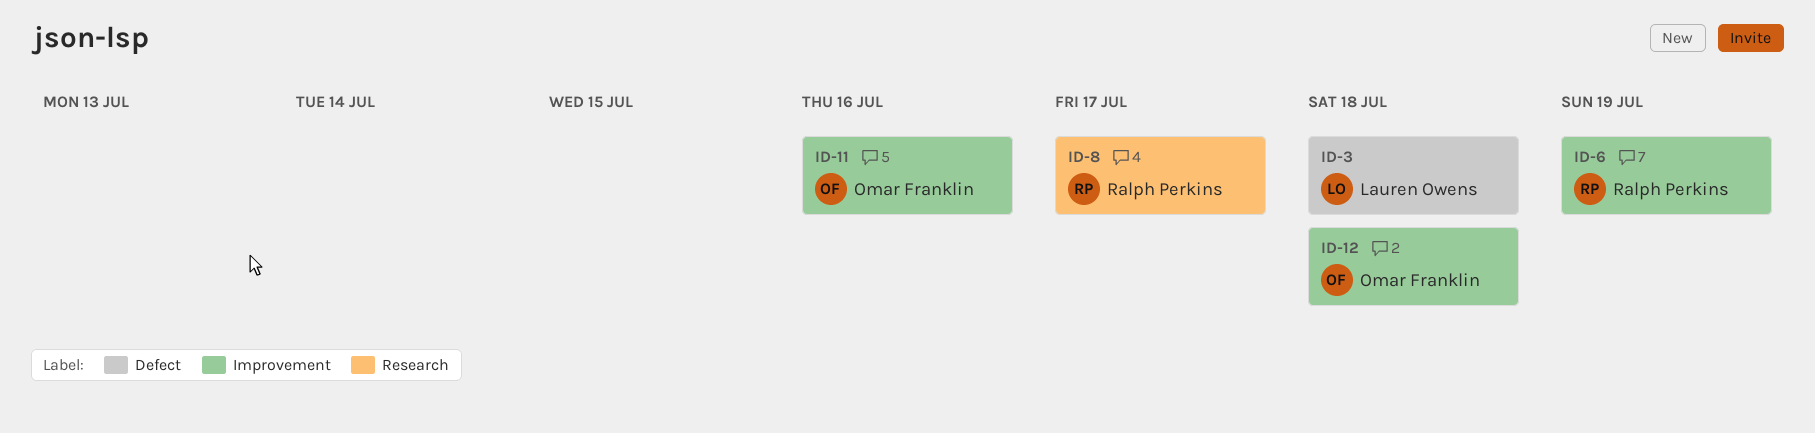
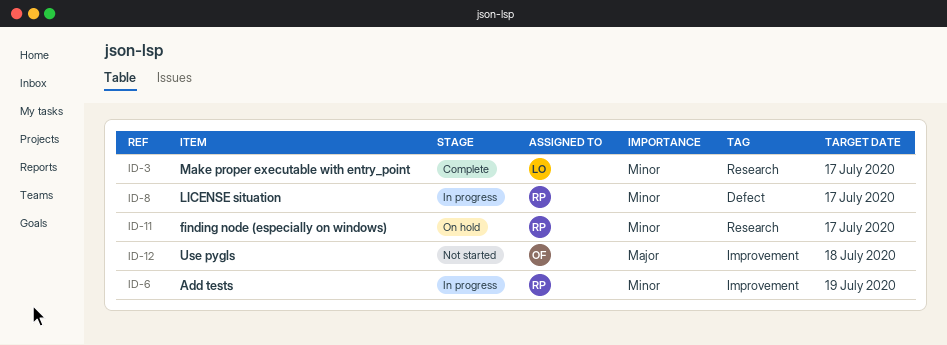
ID-3, label: Defect -> Research
ID-3, due: Jul 18 -> Jul 17
ID-8, label: Research -> Defect
ID-11, owner: Omar Franklin -> Ralph Perkins
ID-11, label: Improvement -> Research
ID-11, due: Jul 16 -> Jul 17

